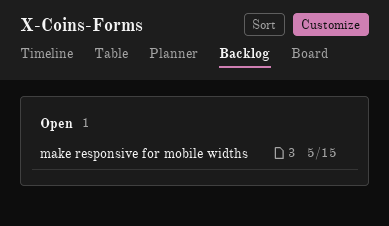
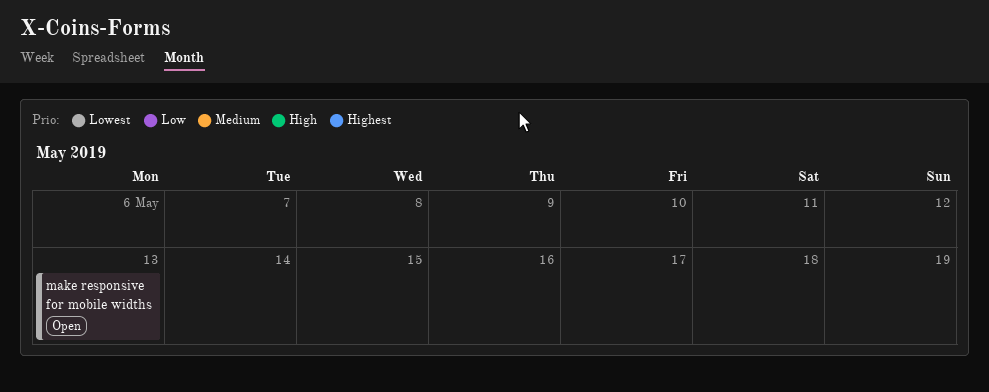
make responsive for mobile widths, due: May 15 -> May 13

